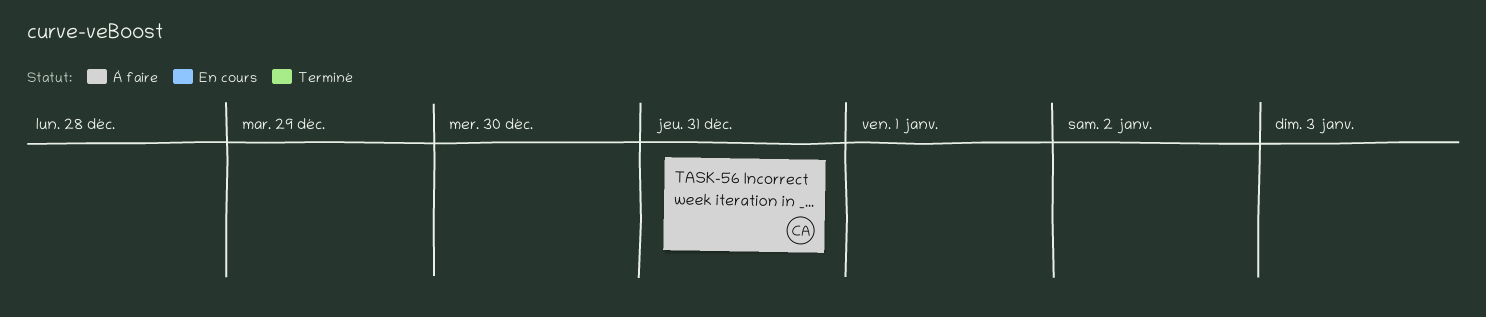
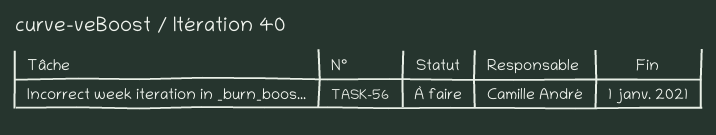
TASK-56, due: Dec 31 -> Jan 1

